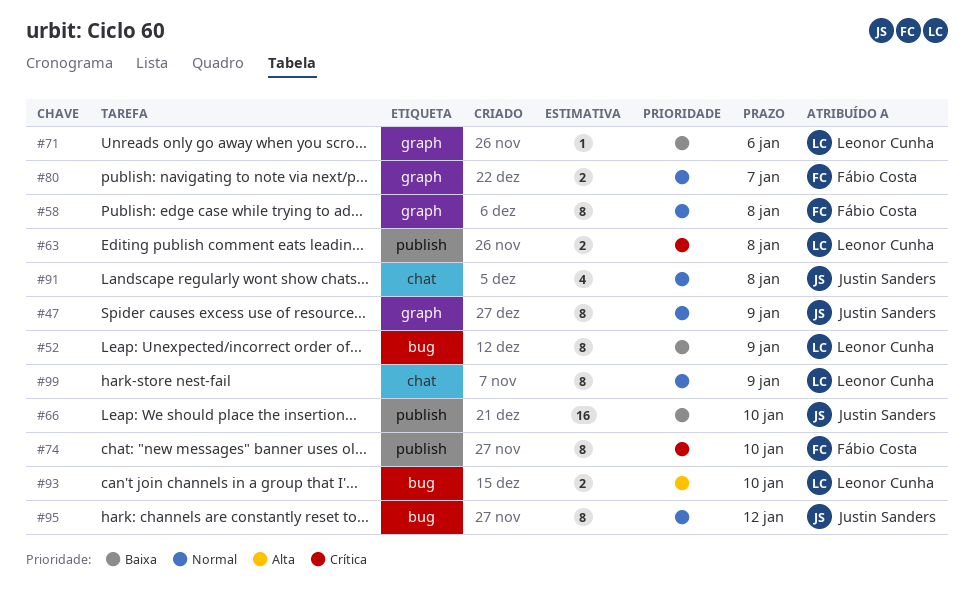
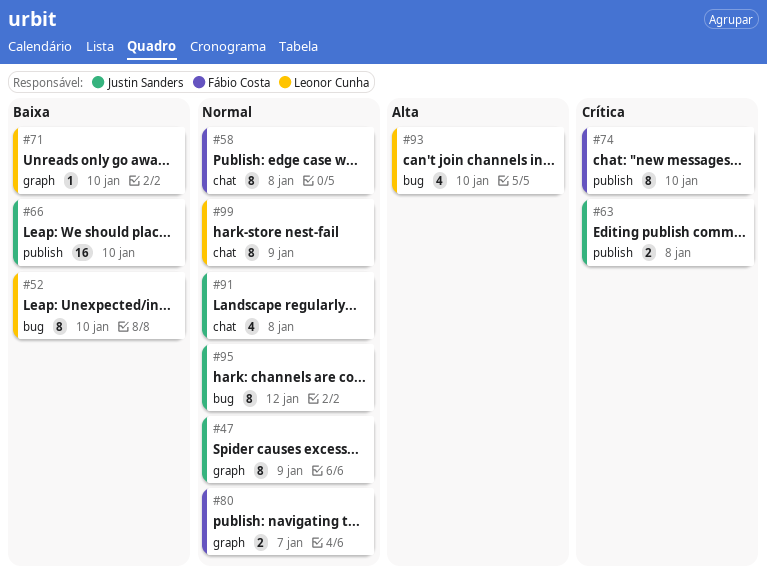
#52, due: Jan 9 -> Jan 10
#58, label: graph -> chat
#63, owner: Leonor Cunha -> Justin Sanders
#71, due: Jan 6 -> Jan 10
#93, estimate: 2 -> 4

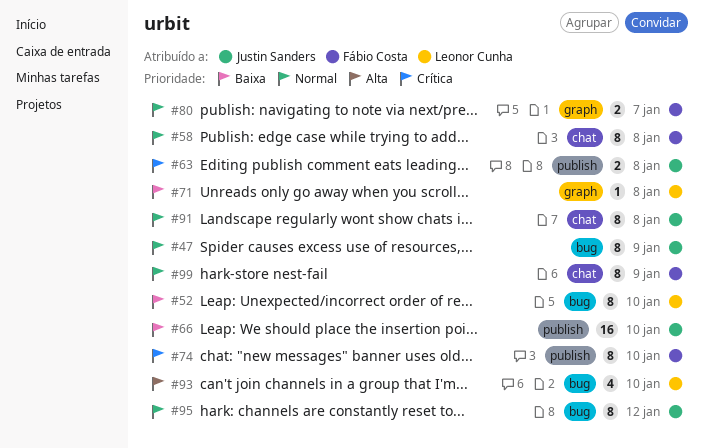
#47, label: graph -> bug
#71, due: Jan 10 -> Jan 8
#91, estimate: 4 -> 8
#99, owner: Leonor Cunha -> Fábio Costa

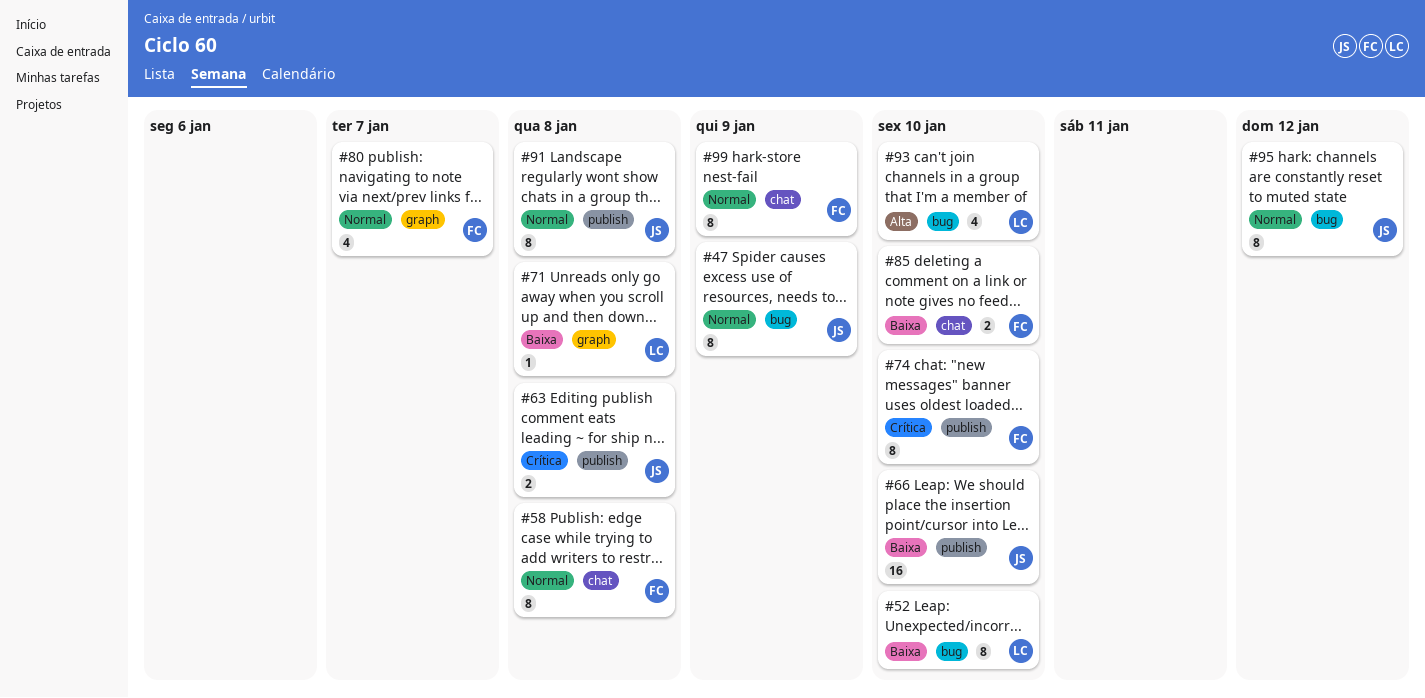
#80, estimate: 2 -> 4
#85: none -> present
#91, label: chat -> publish

